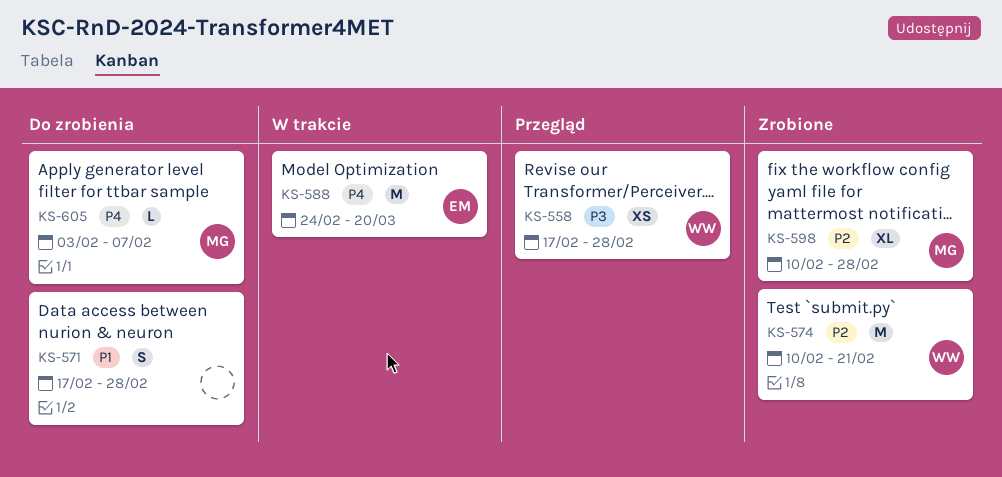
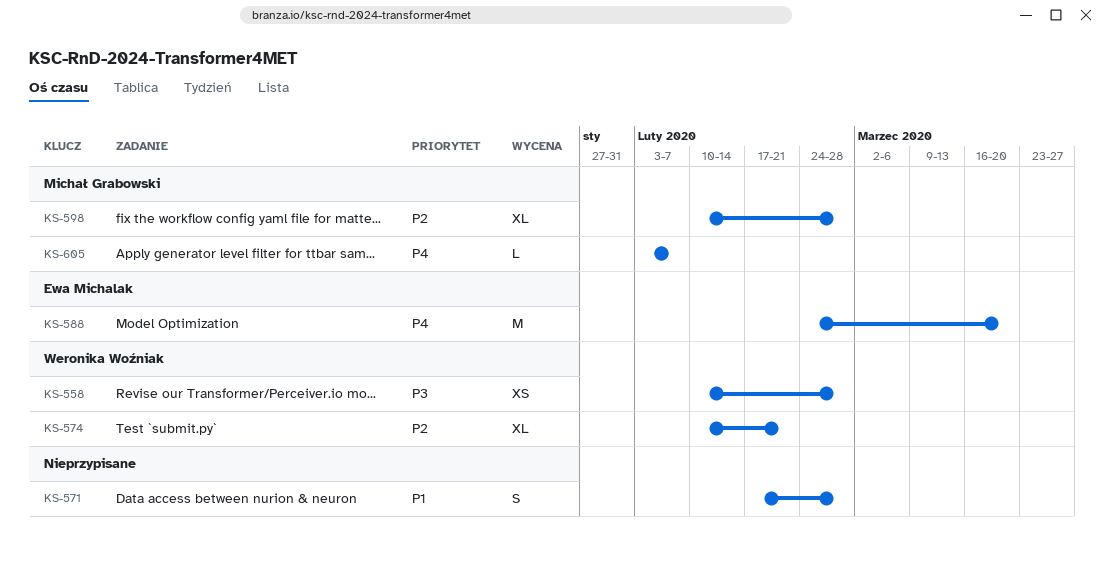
KS-558, start: Feb 17 -> Feb 10
KS-574, estimate: M -> XL

